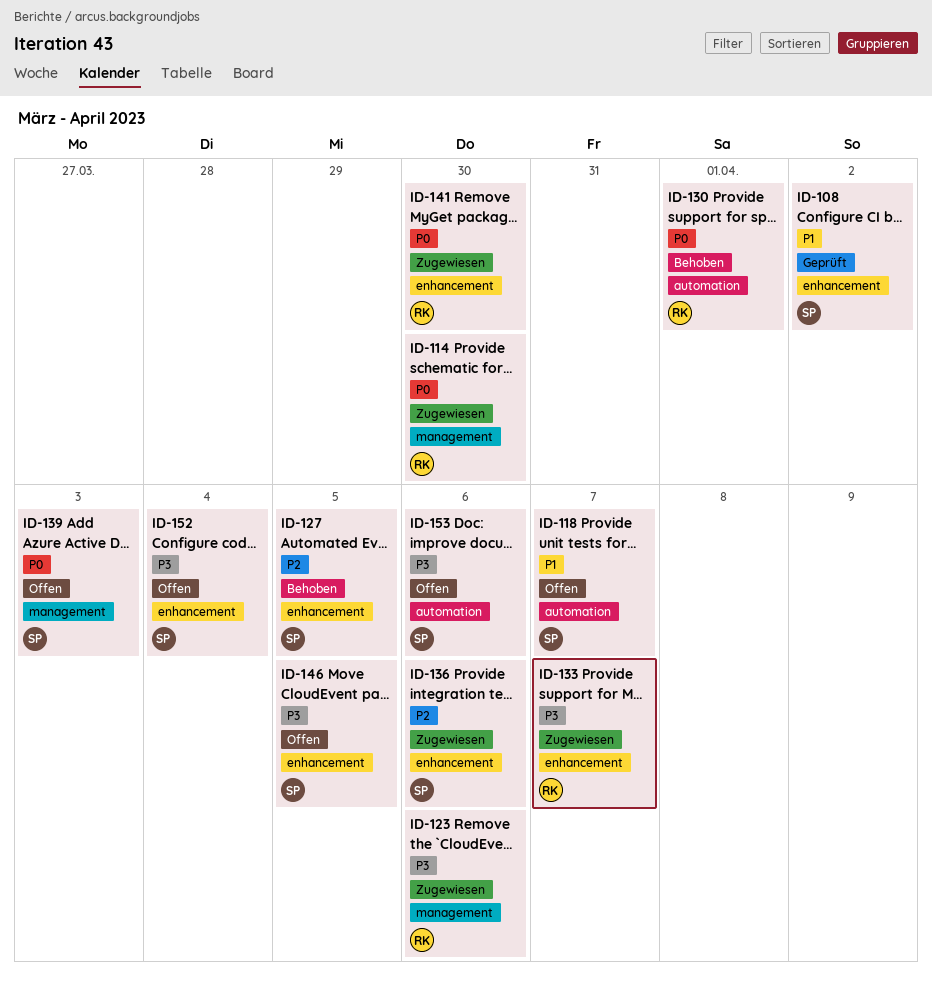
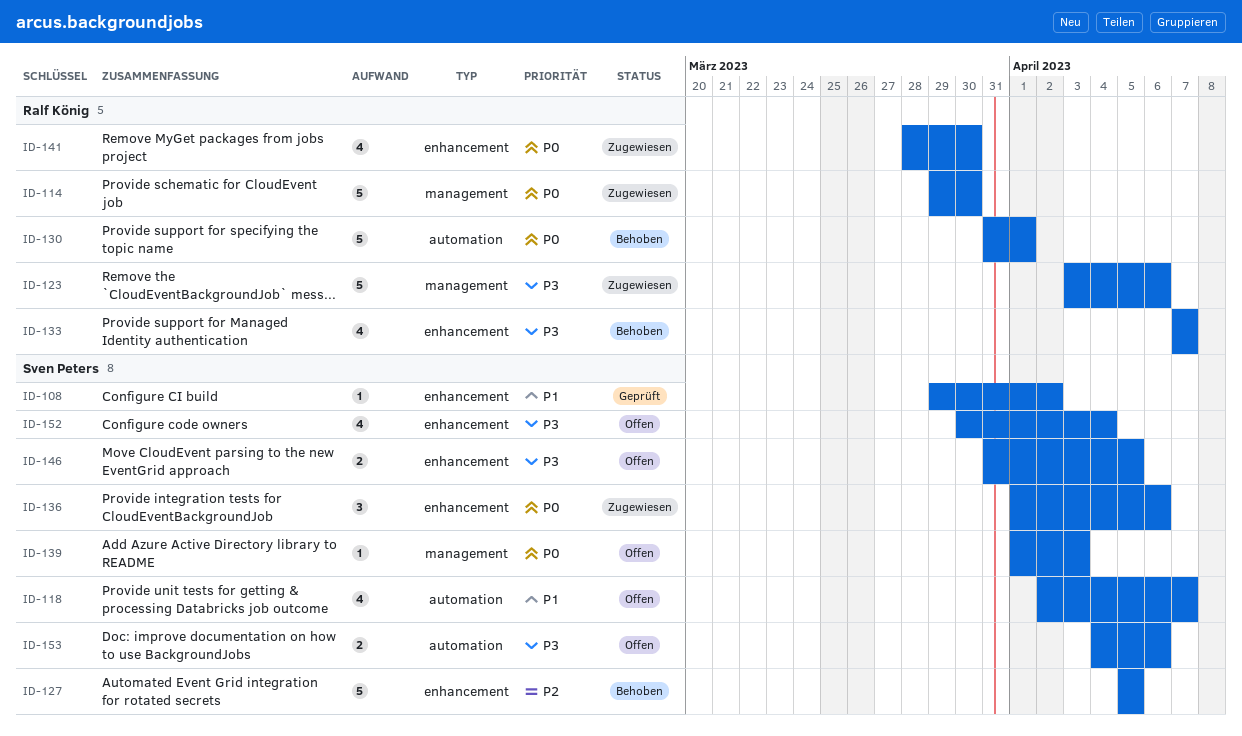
ID-133, status: Zugewiesen -> Behoben
ID-136, priority: P2 -> P0

